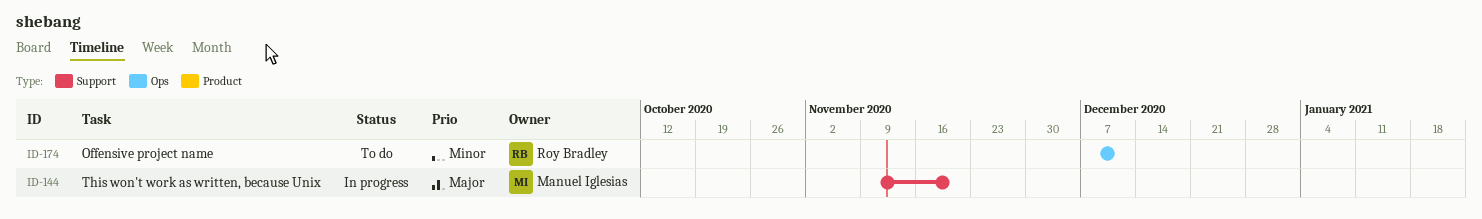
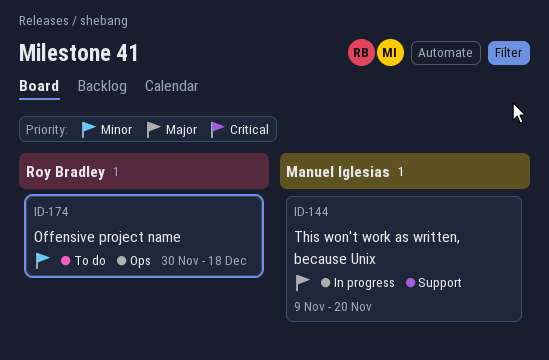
ID-174, start: Dec 7 -> Nov 30
ID-174, due: Dec 11 -> Dec 18

